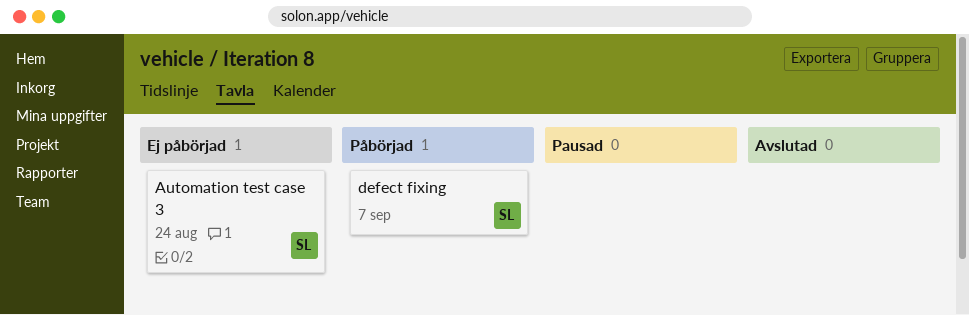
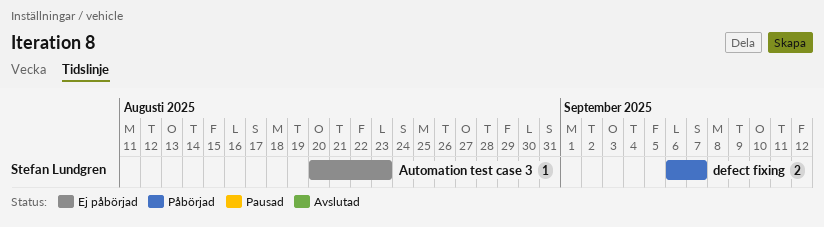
Automation test case 3, due: Aug 24 -> Aug 23

